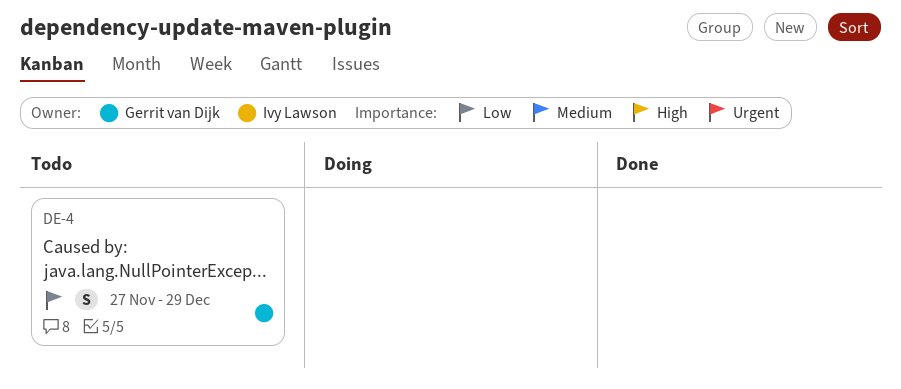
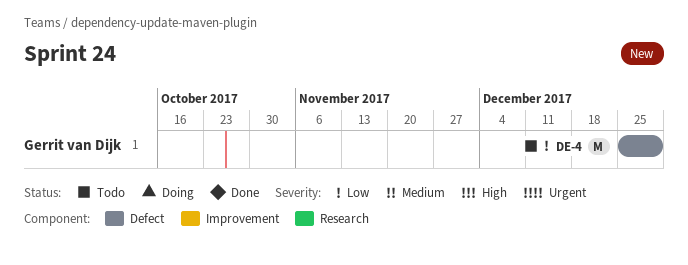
DE-4, estimate: S -> M
DE-4, start: Nov 27 -> Dec 25

